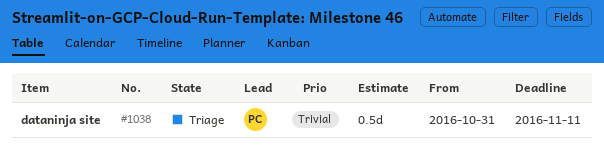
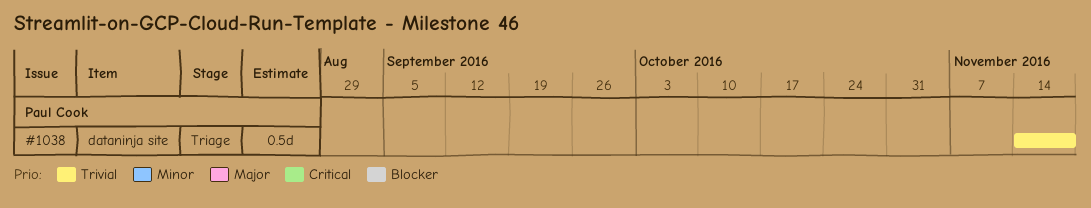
#1038, start: Oct 31 -> Nov 14
#1038, due: Nov 11 -> Nov 18

